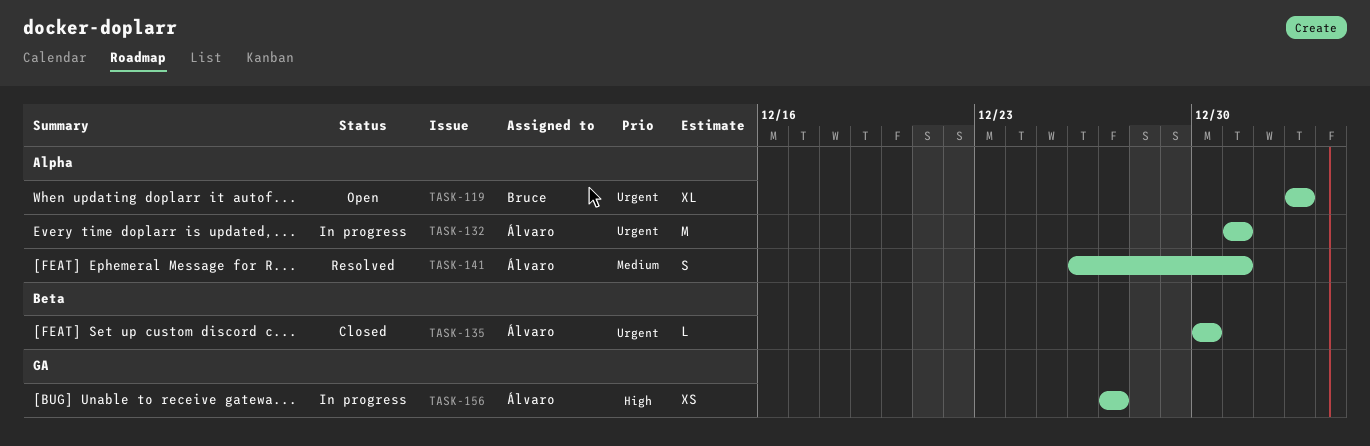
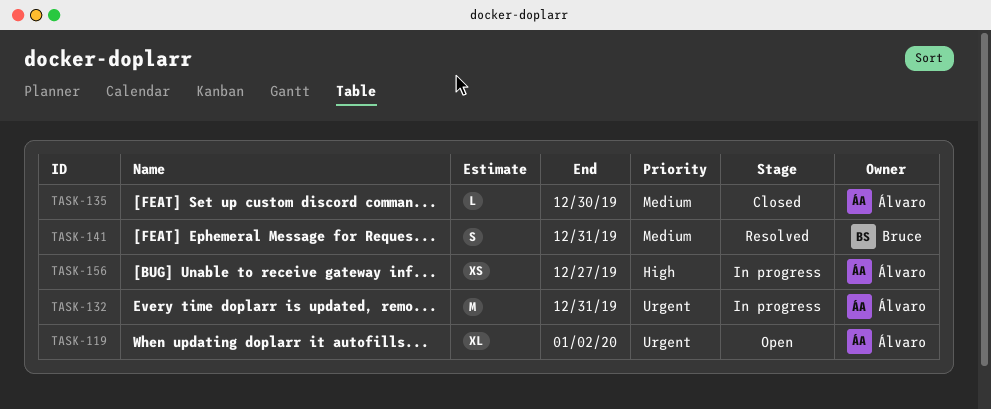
TASK-119, owner: Bruce -> Álvaro
TASK-135, priority: Urgent -> Medium
TASK-141, owner: Álvaro -> Bruce

